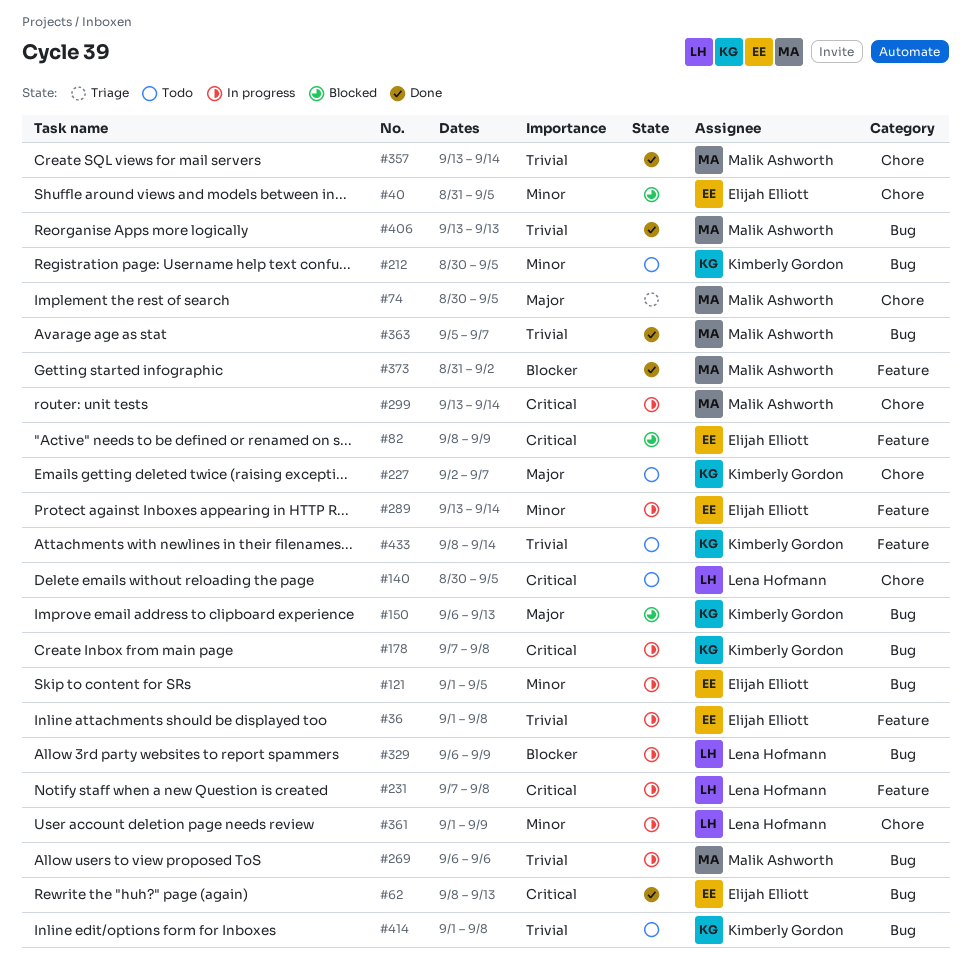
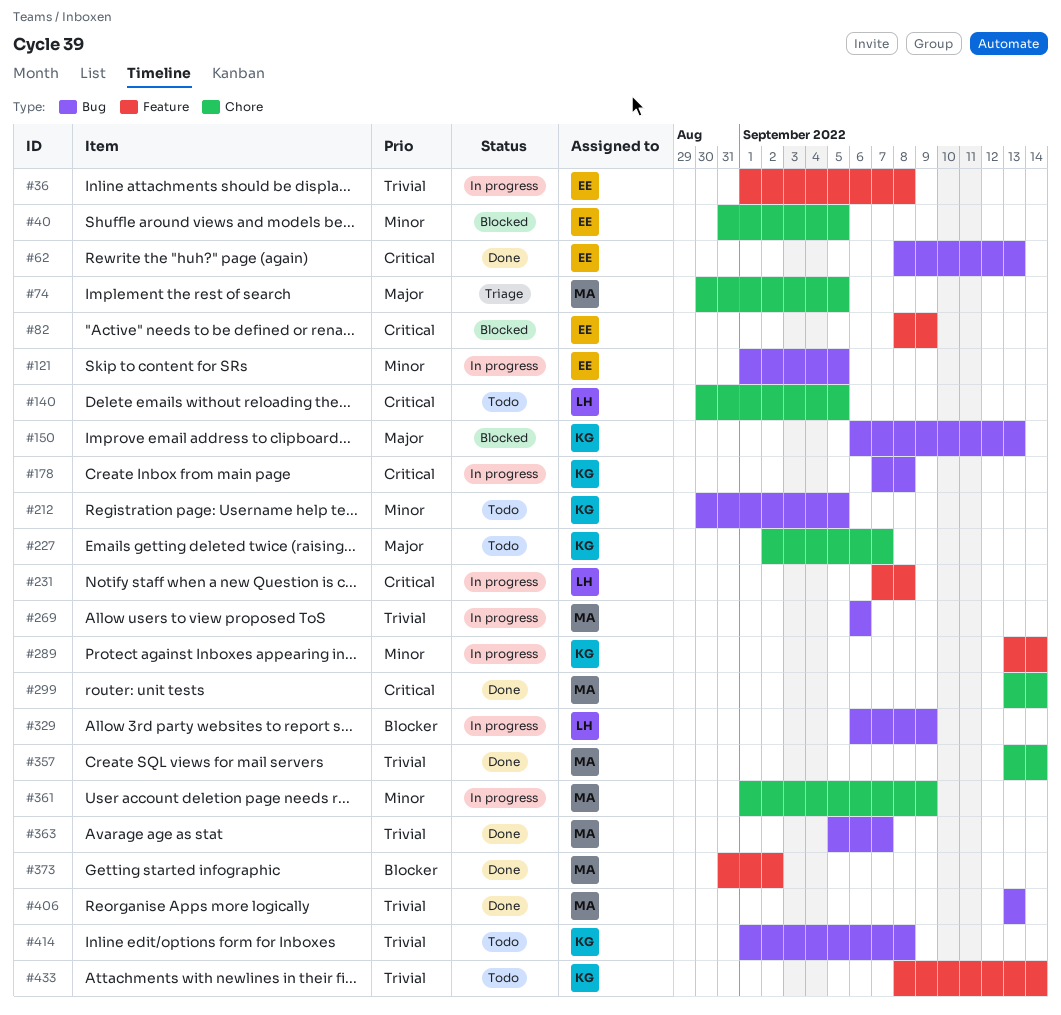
#289, owner: Elijah Elliott -> Kimberly Gordon
#299, status: In progress -> Done
#361, owner: Lena Hofmann -> Malik Ashworth

